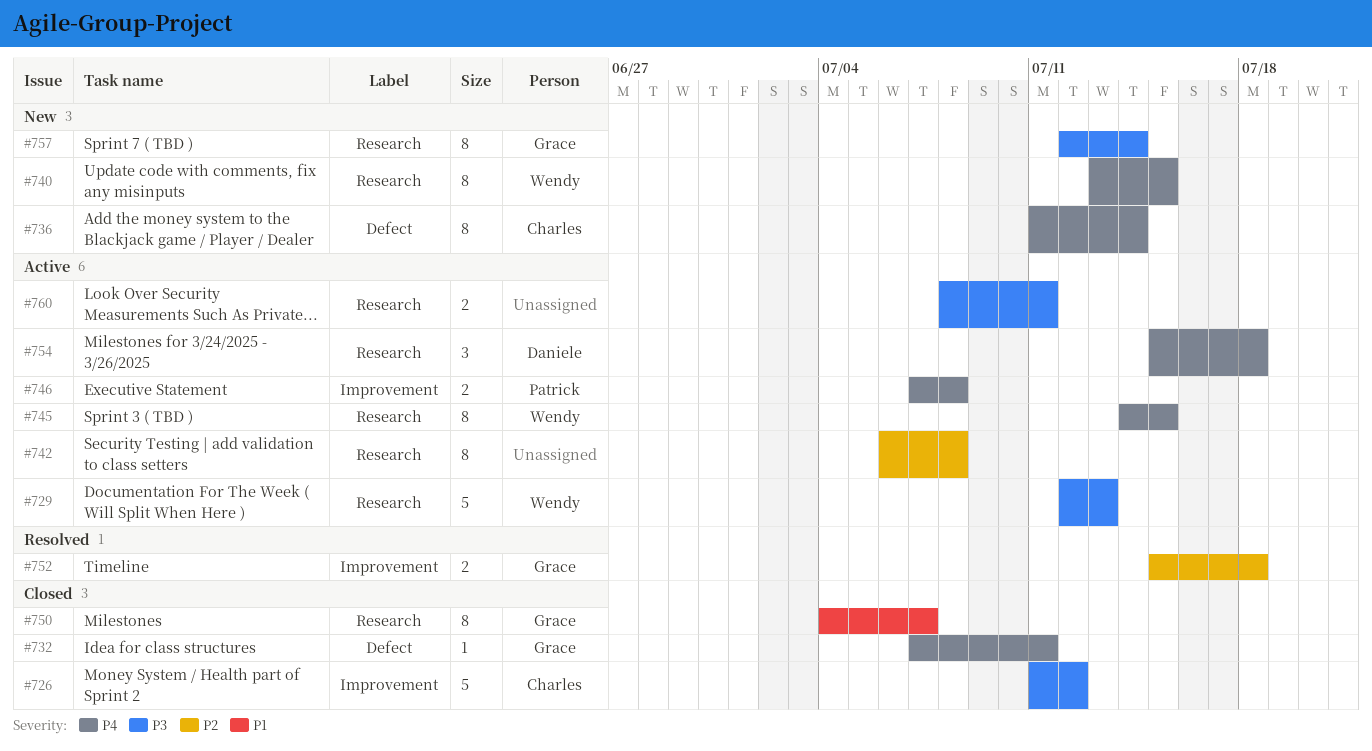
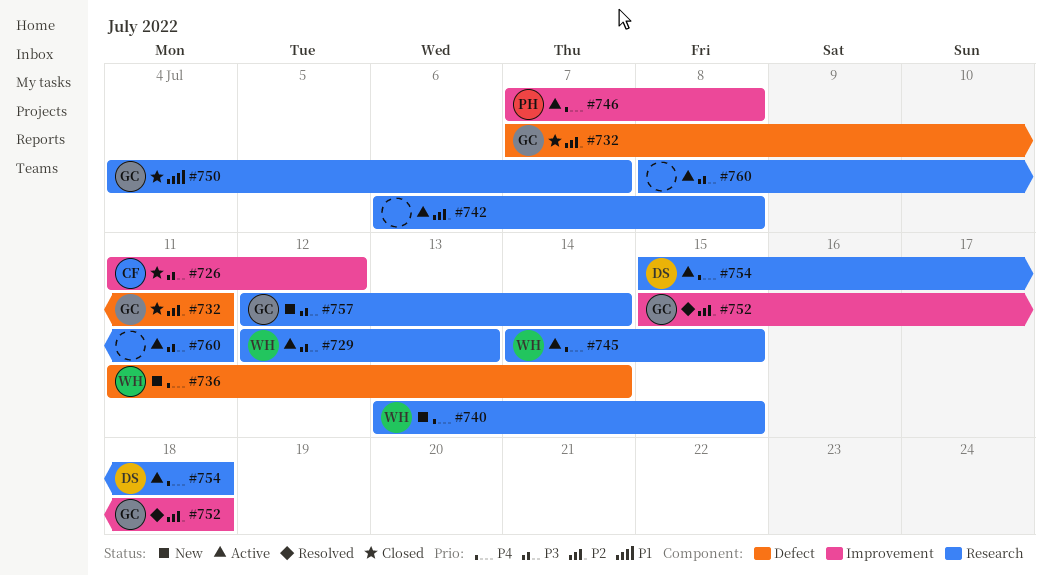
#732, priority: P4 -> P2
#736, owner: Charles -> Wendy

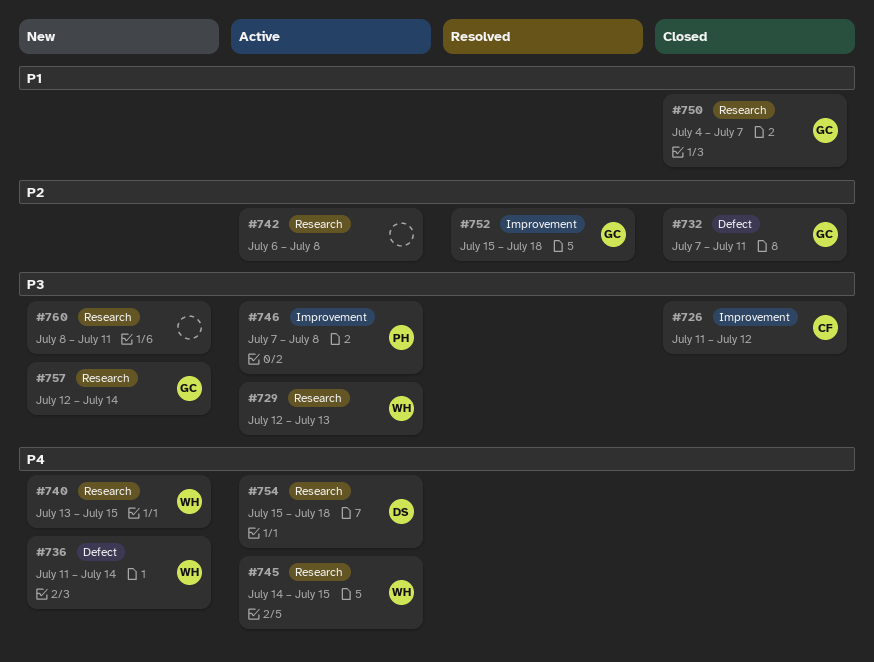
#746, priority: P4 -> P3
#760, status: Active -> New

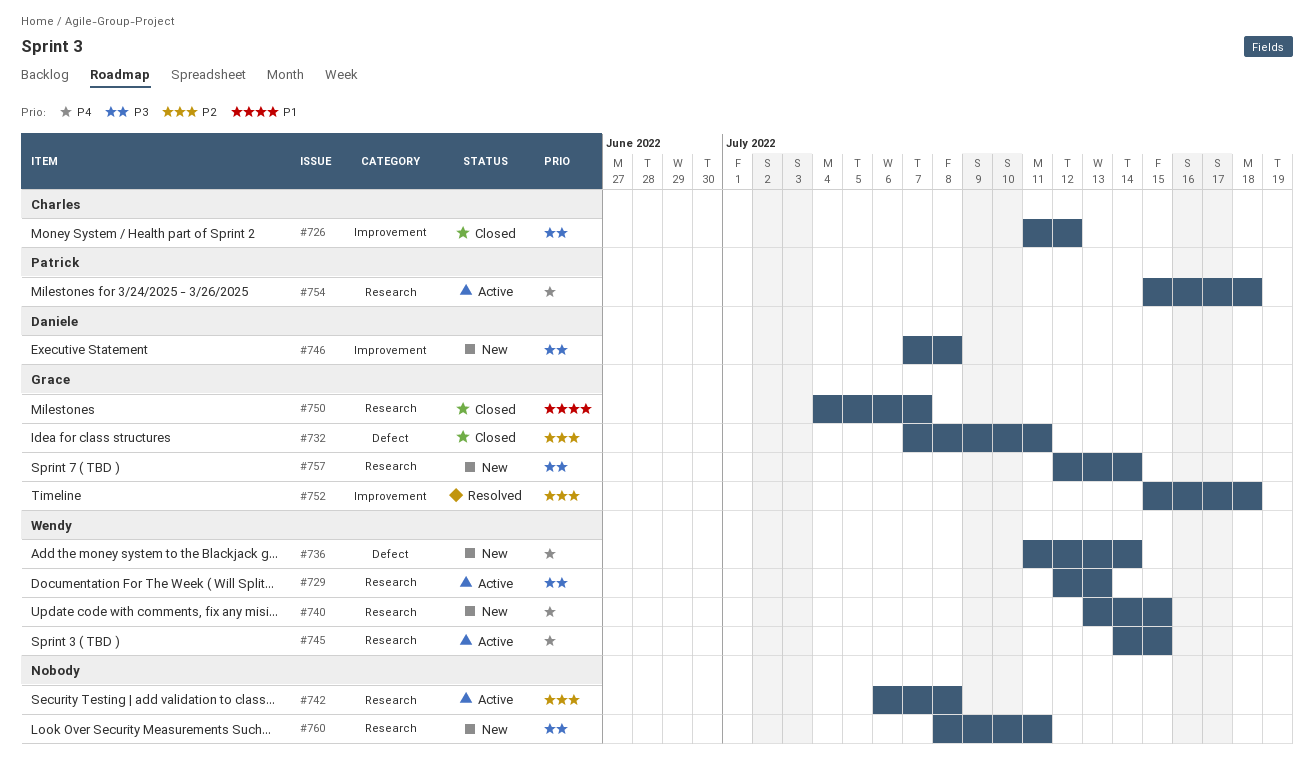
#746, status: Active -> New
#746, owner: Patrick -> Daniele
#754, owner: Daniele -> Patrick

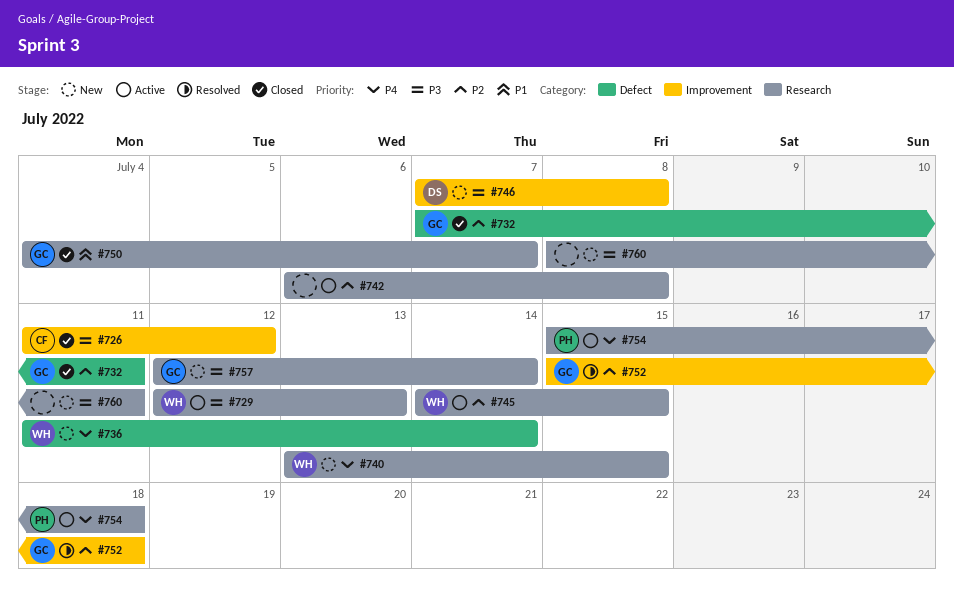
#745, priority: P4 -> P2

